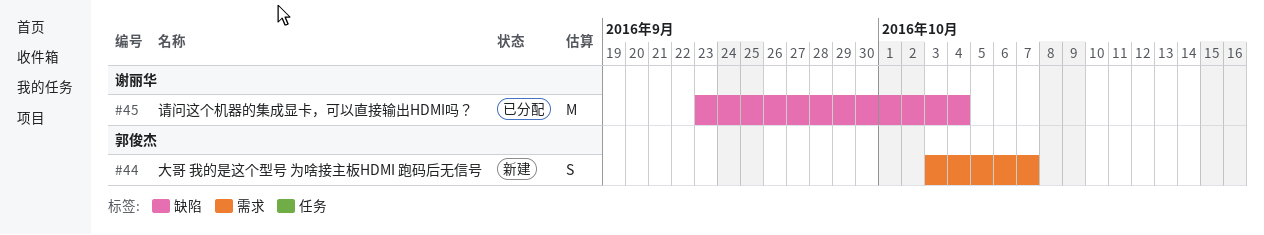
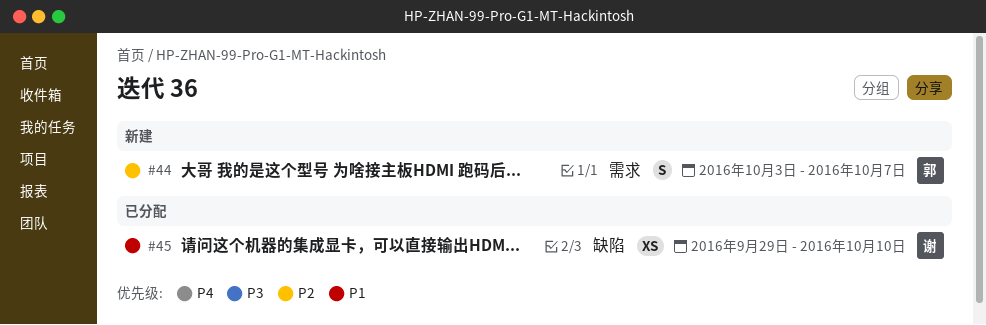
#45, estimate: M -> XS
#45, start: Sep 23 -> Sep 29
#45, due: Oct 4 -> Oct 10

